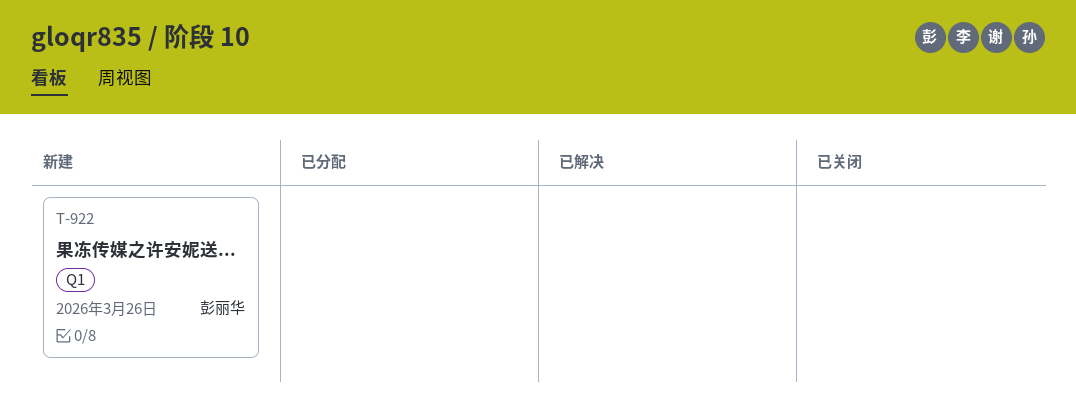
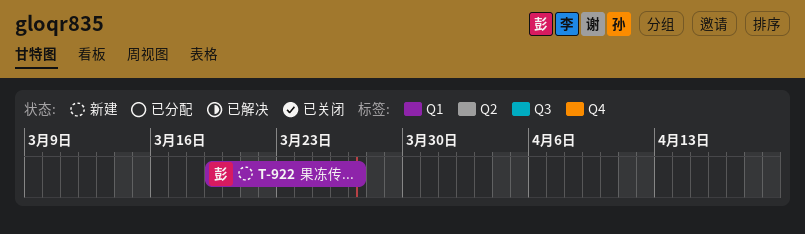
T-922, due: Mar 26 -> Mar 27

